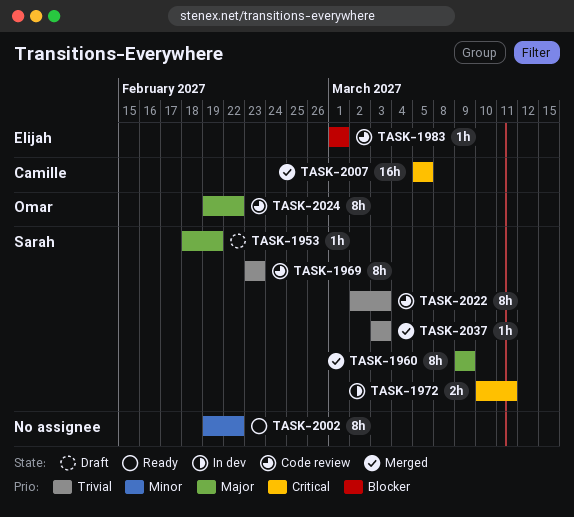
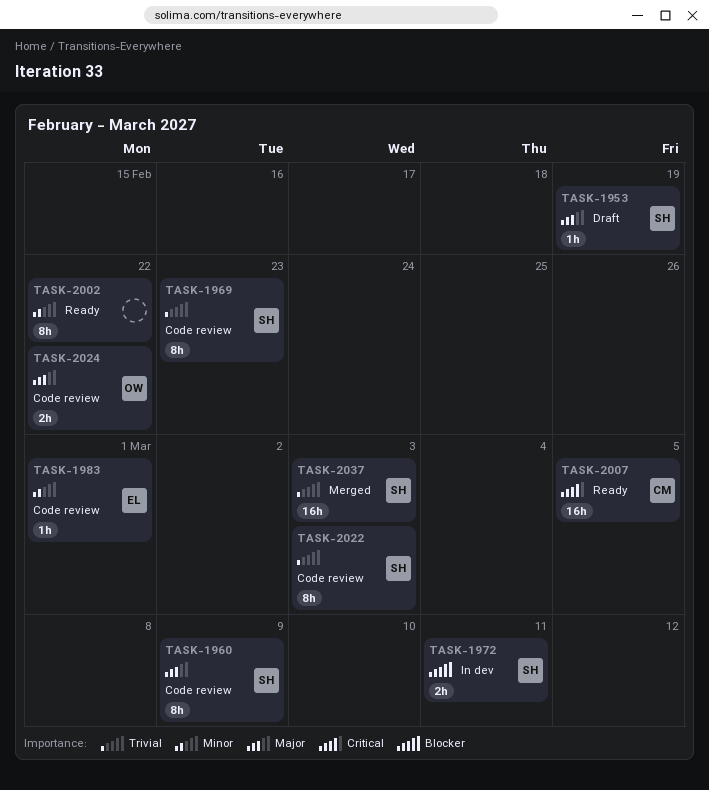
TASK-1960, status: Merged -> Code review
TASK-1972, priority: Critical -> Blocker
TASK-1983, priority: Blocker -> Minor
TASK-2007, status: Merged -> Ready
TASK-2024, estimate: 8h -> 2h
TASK-2037, estimate: 1h -> 16h

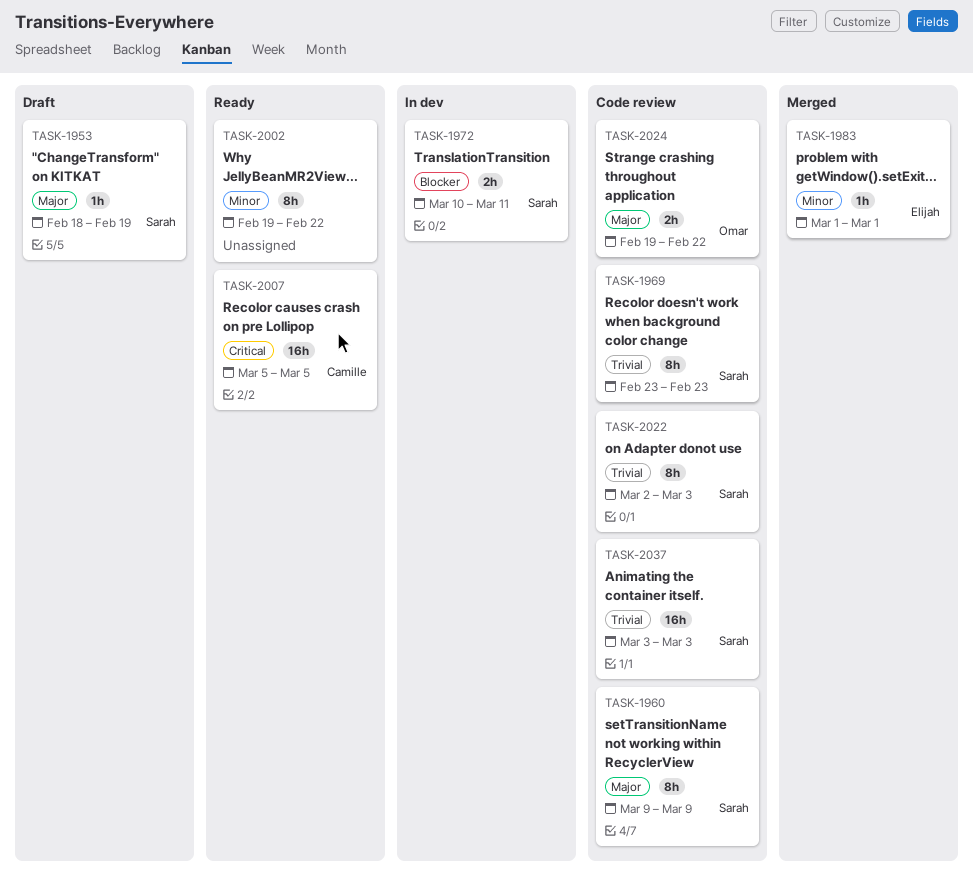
TASK-1983, status: Code review -> Merged
TASK-2037, status: Merged -> Code review

